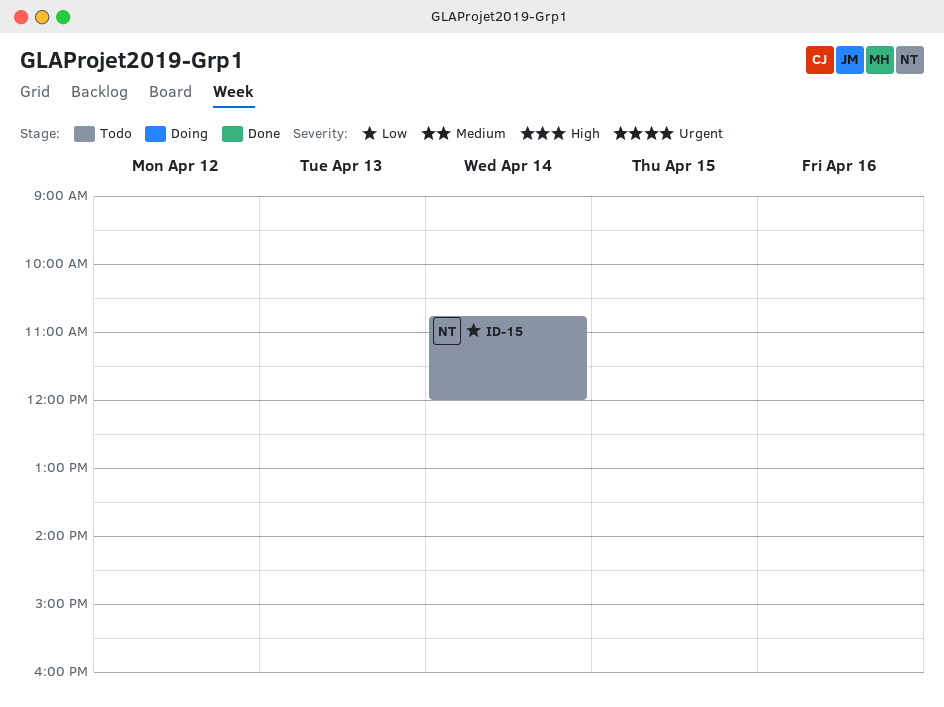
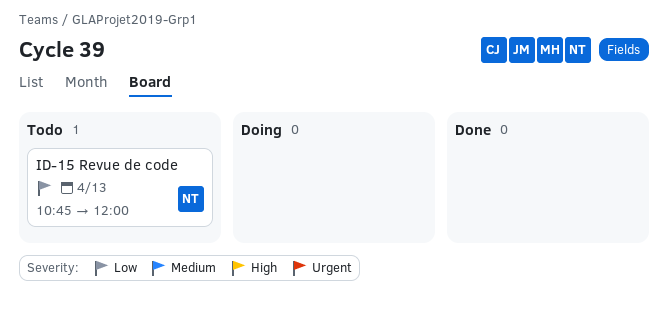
ID-15, day: Apr 14 -> Apr 13

